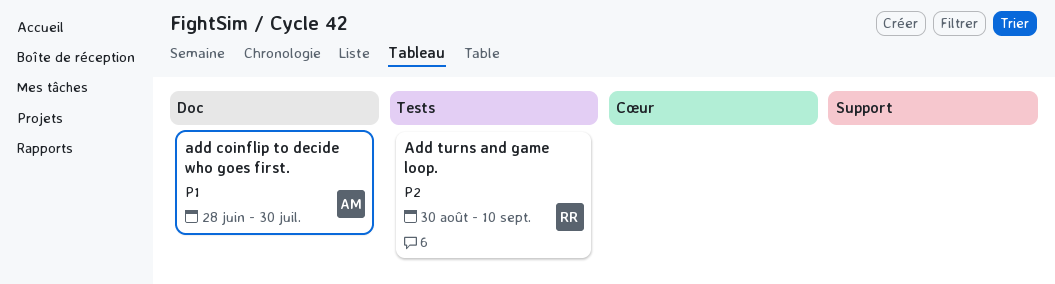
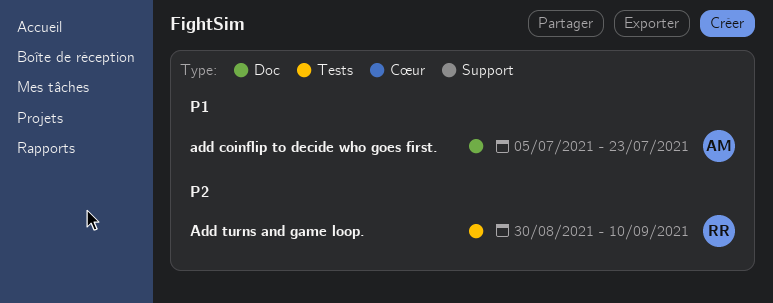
add coinflip to decide who goes first., start: Jun 28 -> Jul 5
add coinflip to decide who goes first., due: Jul 30 -> Jul 23

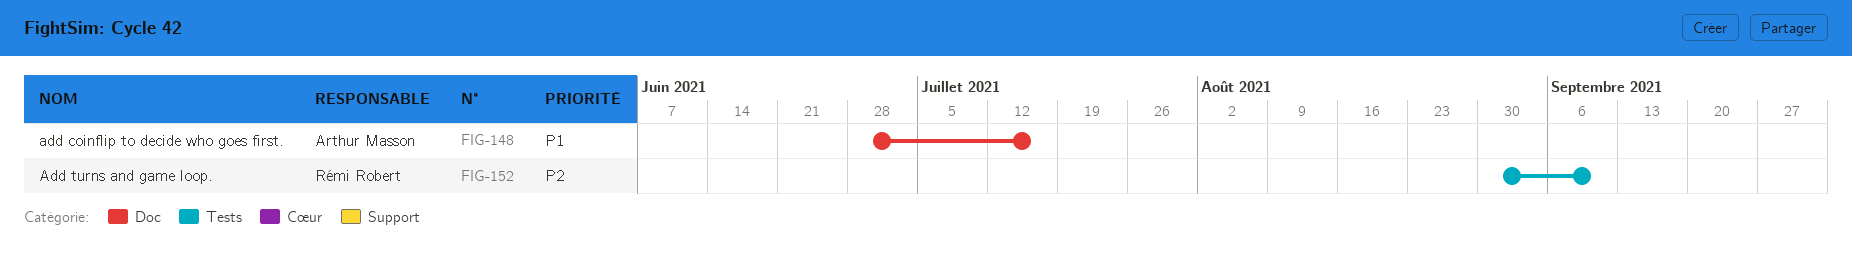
add coinflip to decide who goes first., start: Jul 5 -> Jun 28
add coinflip to decide who goes first., due: Jul 23 -> Jul 16

